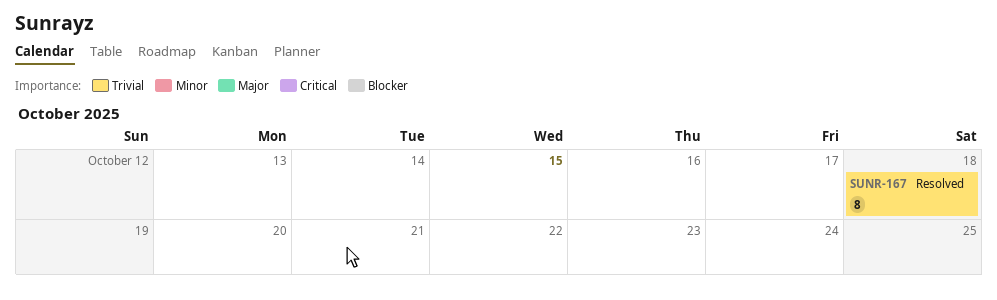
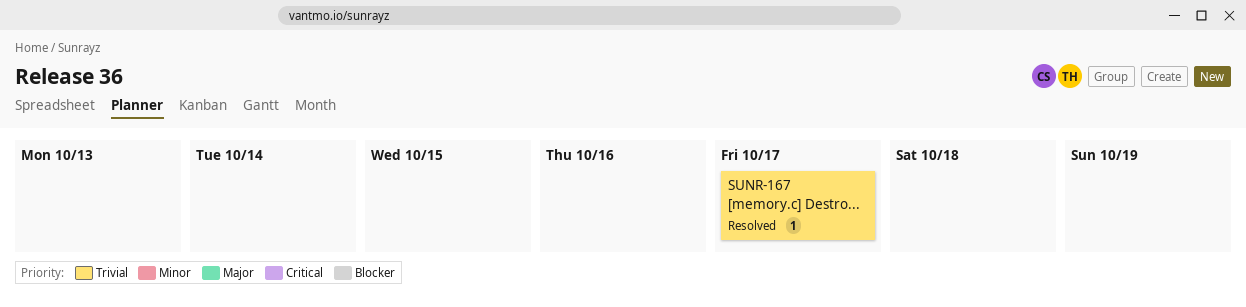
SUNR-167, estimate: 8 -> 1
SUNR-167, due: Oct 18 -> Oct 17

